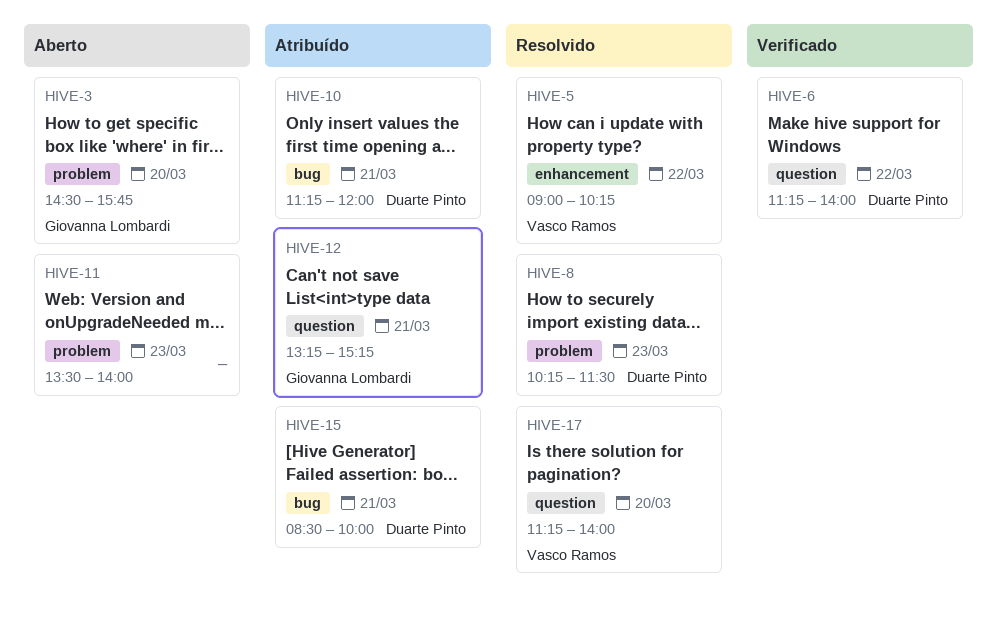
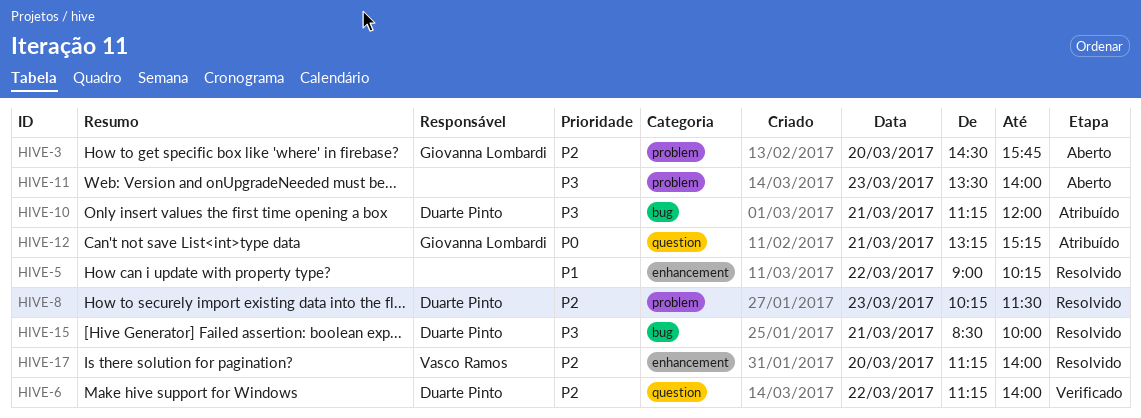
HIVE-5, owner: Vasco Ramos -> none
HIVE-15, status: Atribuído -> Resolvido
HIVE-17, label: question -> enhancement

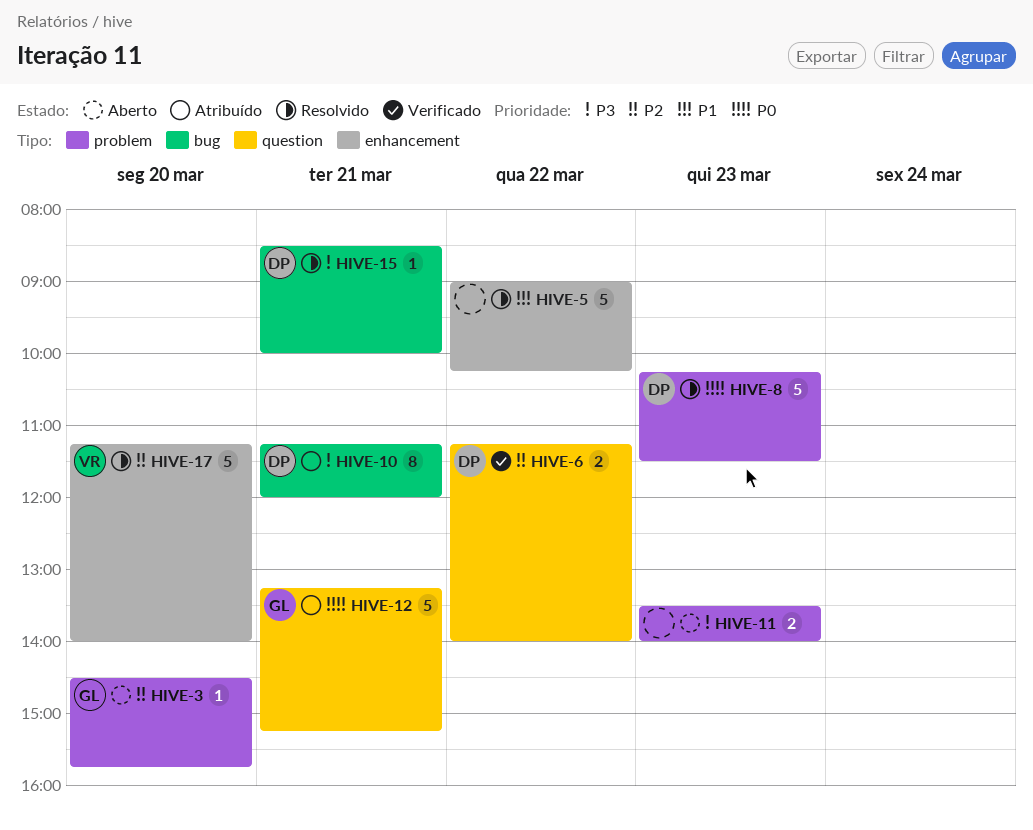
HIVE-8, priority: P2 -> P0

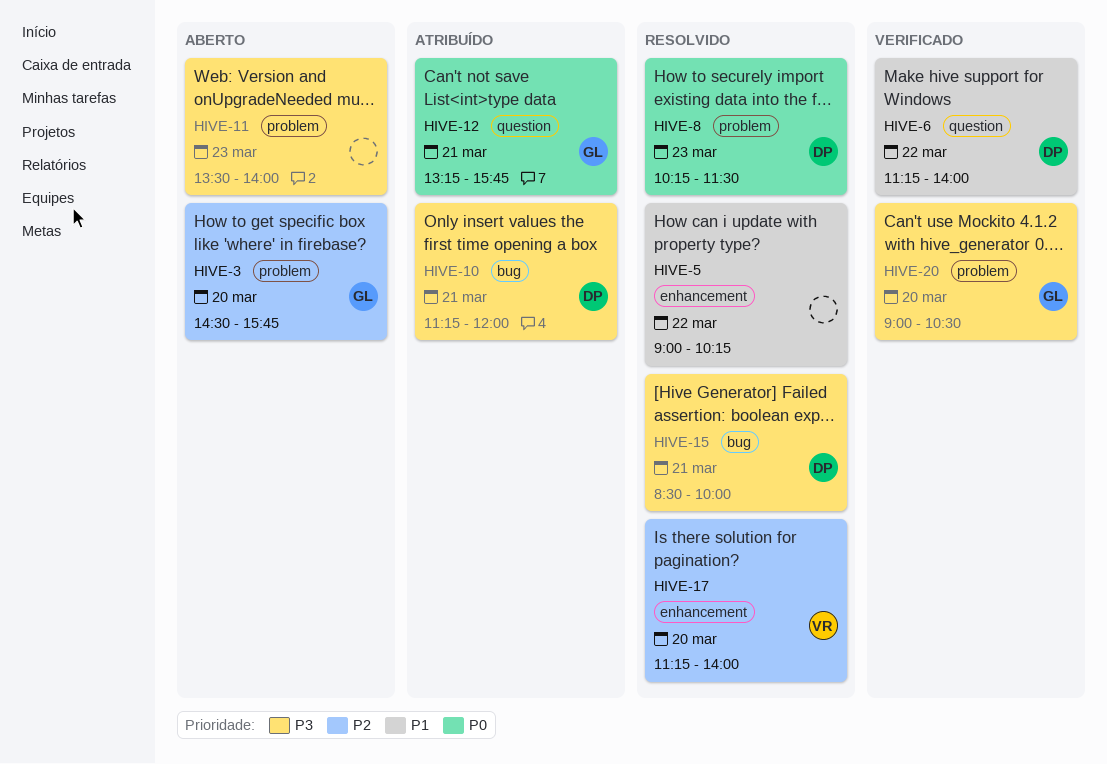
HIVE-6, priority: P2 -> P1
HIVE-12, ends: 15:15 -> 15:45
HIVE-20: none -> present

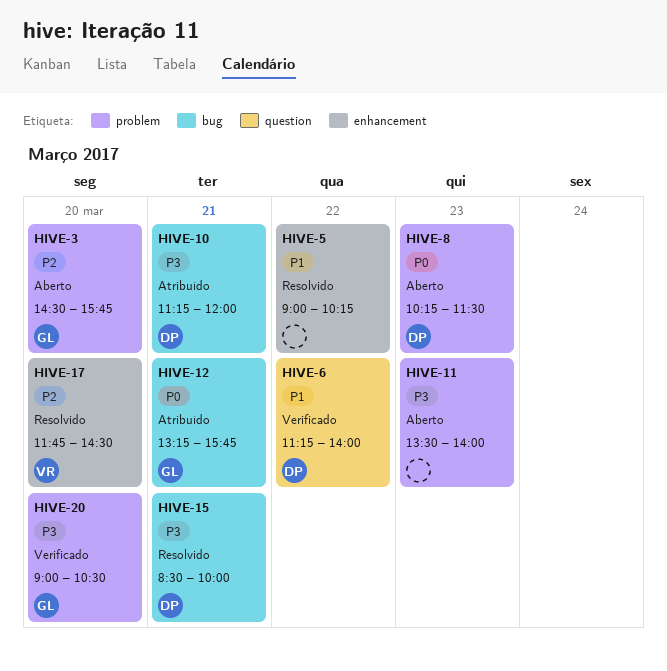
HIVE-8, status: Resolvido -> Aberto
HIVE-12, label: question -> bug
HIVE-17, begins: 11:15 -> 11:45
HIVE-17, ends: 14:00 -> 14:30

